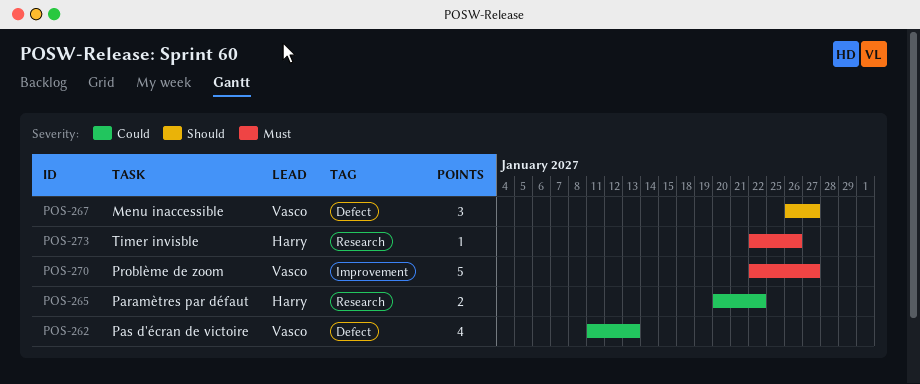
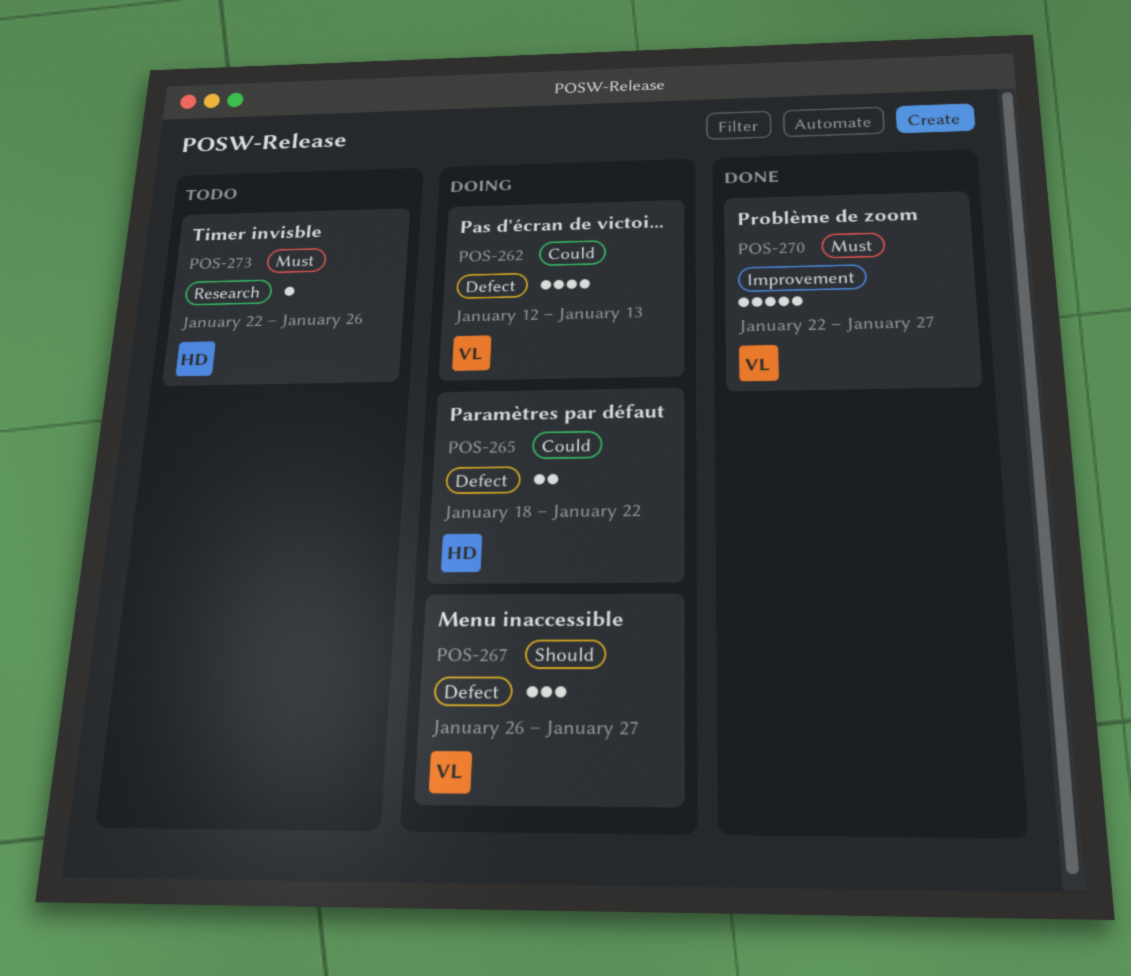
POS-262, start: Jan 11 -> Jan 12
POS-265, label: Research -> Defect
POS-265, start: Jan 20 -> Jan 18

